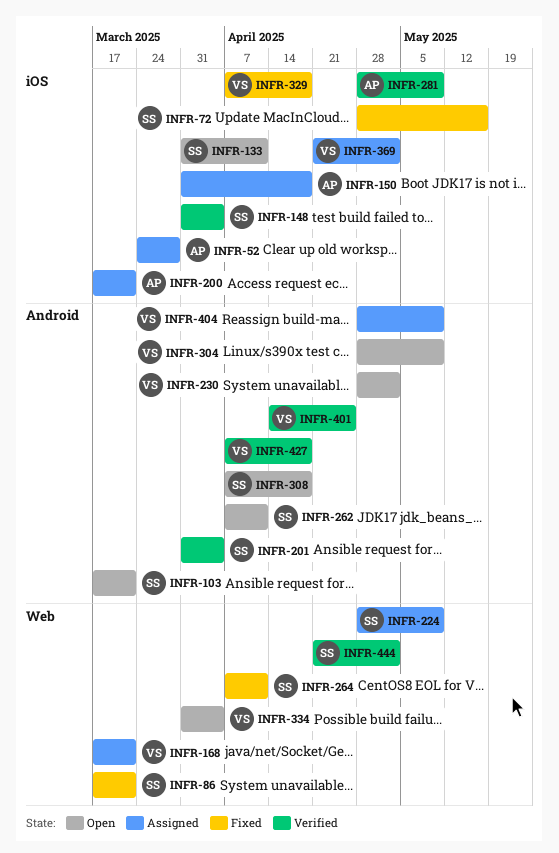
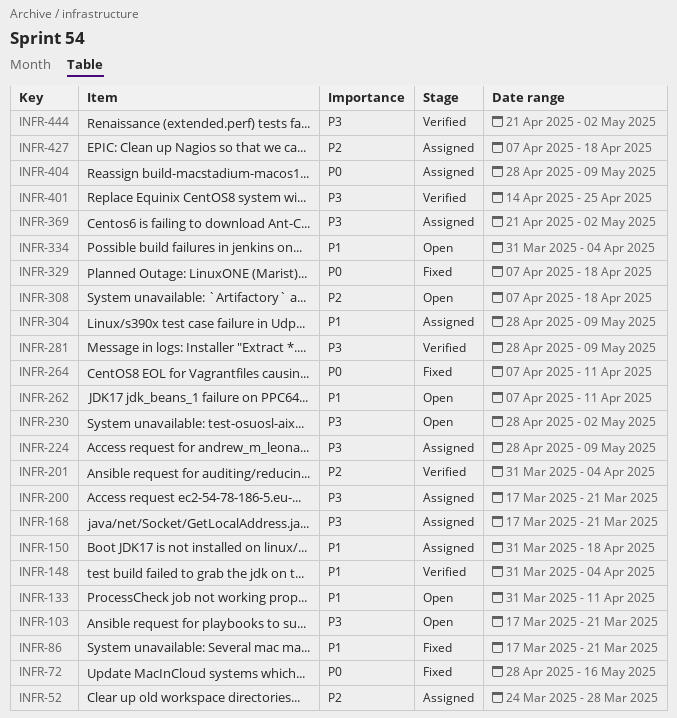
INFR-304, status: Open -> Assigned
INFR-427, status: Verified -> Assigned

